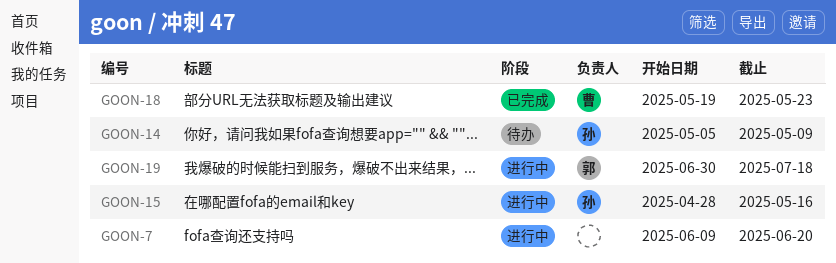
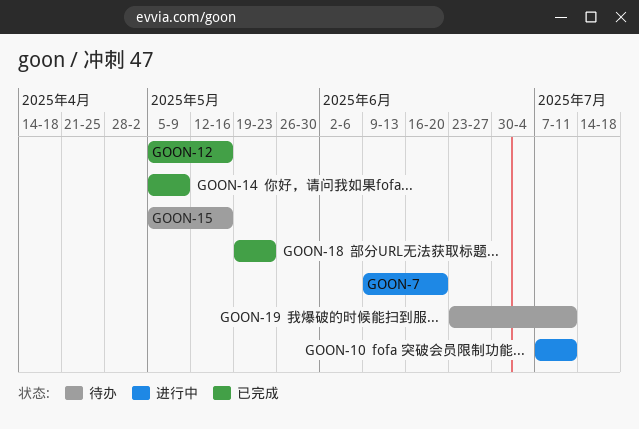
GOON-10: none -> present
GOON-12: none -> present
GOON-14, status: 待办 -> 已完成
GOON-15, status: 进行中 -> 待办
GOON-15, start: Apr 28 -> May 5
GOON-19, status: 进行中 -> 待办
GOON-19, start: Jun 30 -> Jun 23
GOON-19, due: Jul 18 -> Jul 11

